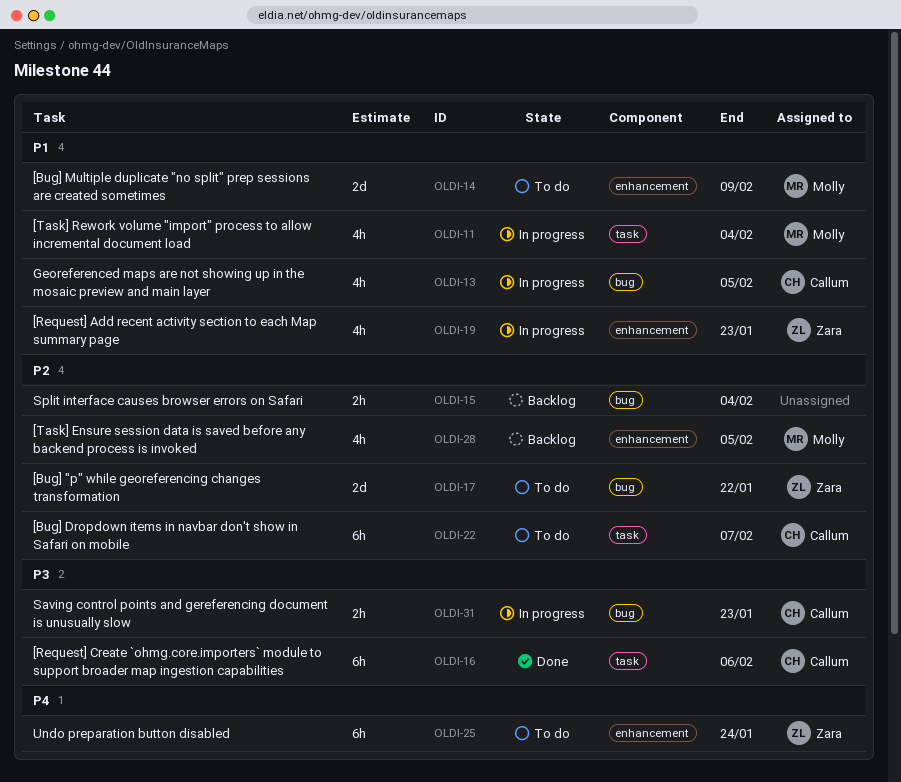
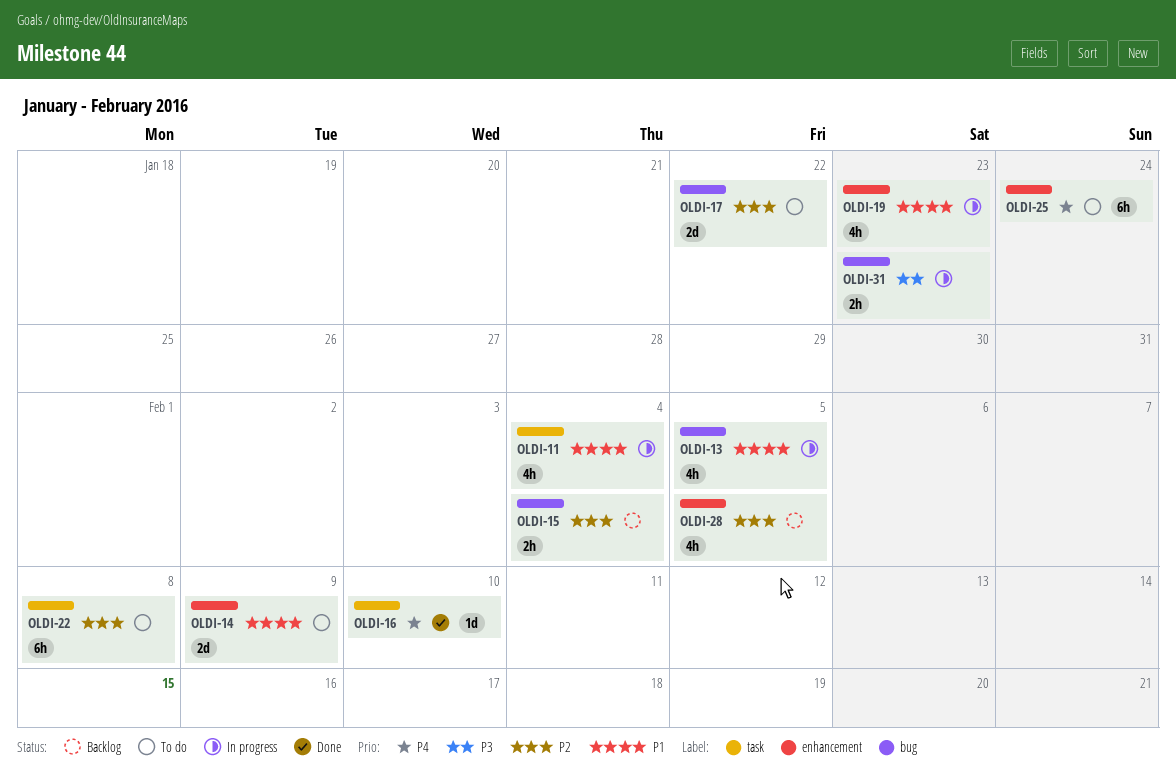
OLDI-16, priority: P3 -> P4
OLDI-16, estimate: 6h -> 1d
OLDI-16, due: Feb 6 -> Feb 10
OLDI-22, due: Feb 7 -> Feb 8

